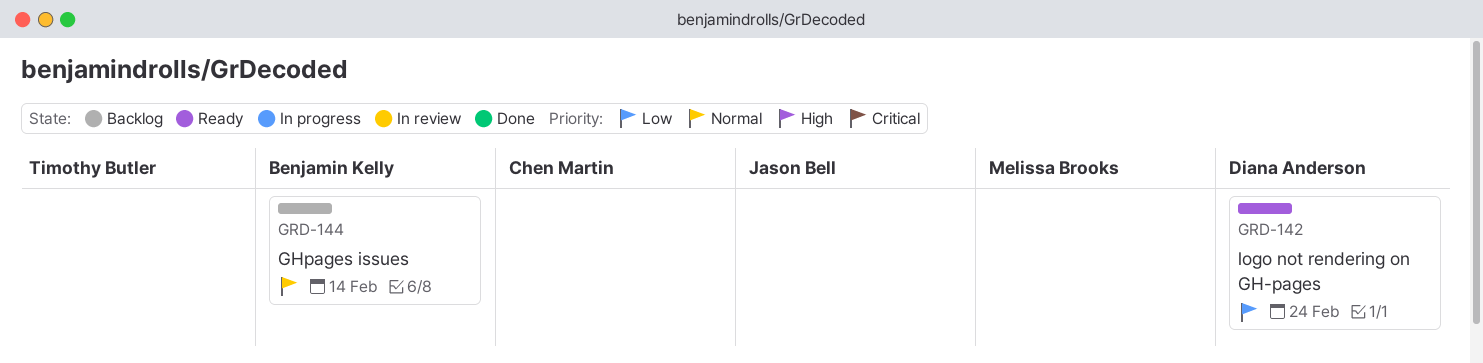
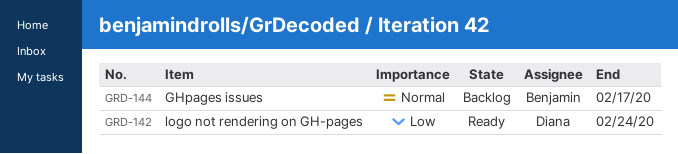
GRD-144, due: Feb 14 -> Feb 17

